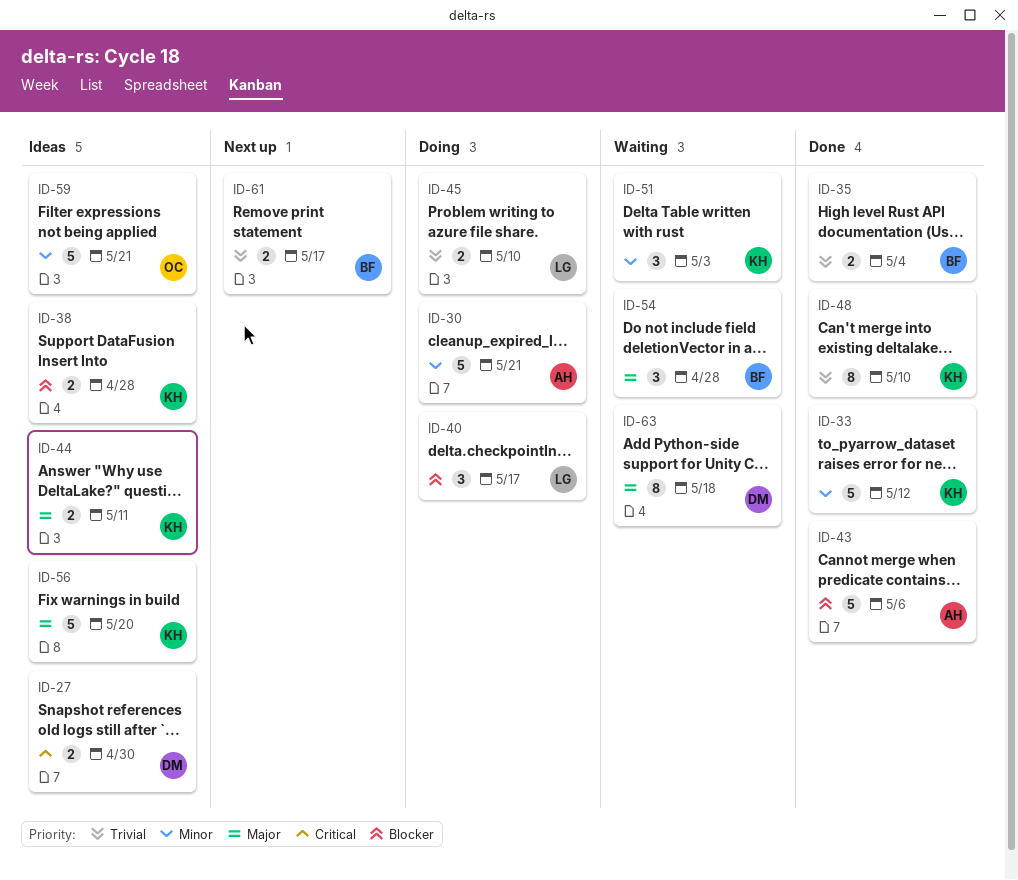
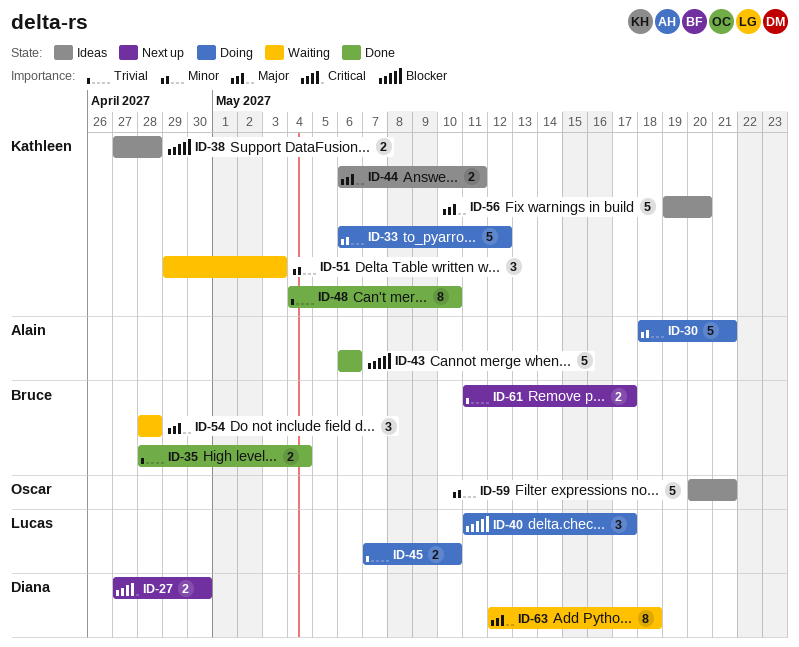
ID-27, status: Ideas -> Next up
ID-33, status: Done -> Doing

